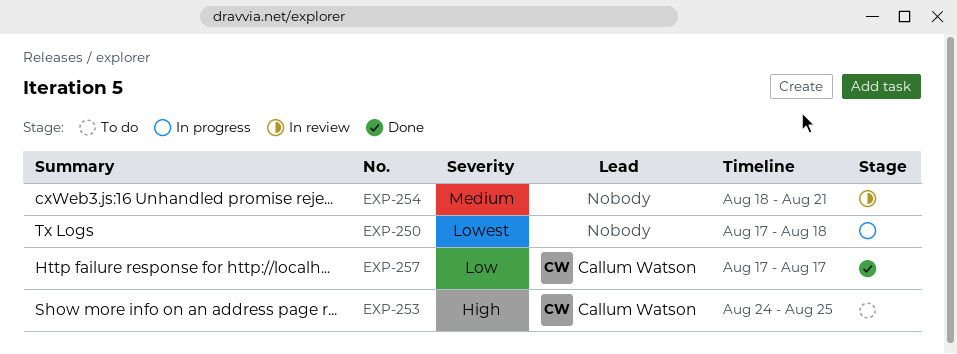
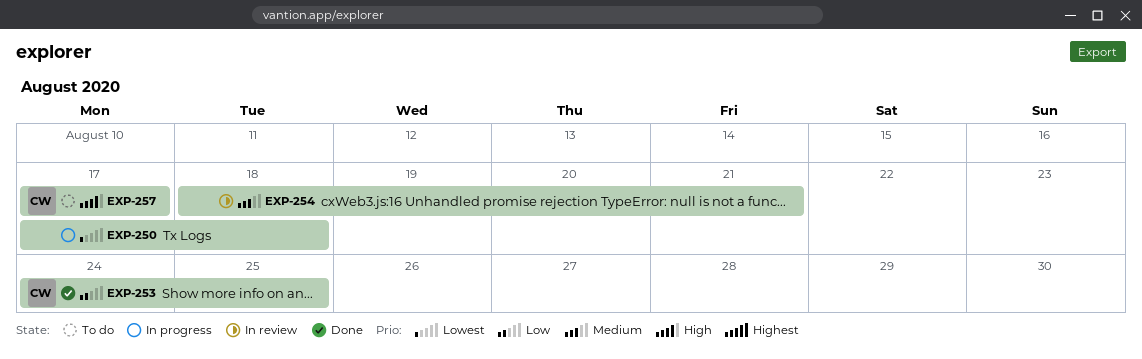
EXP-253, status: To do -> Done
EXP-253, priority: High -> Low
EXP-257, status: Done -> To do
EXP-257, priority: Low -> High

